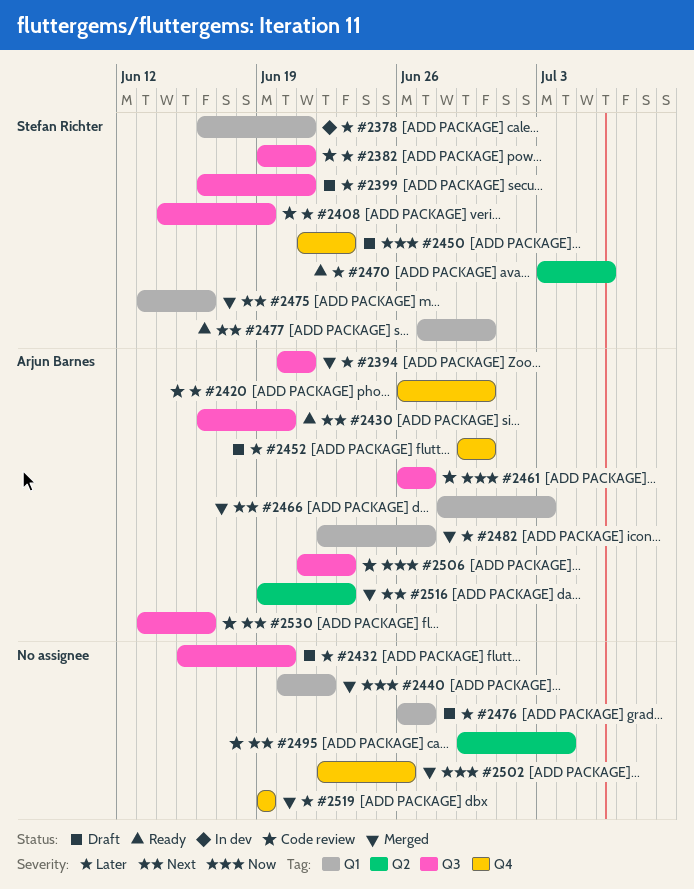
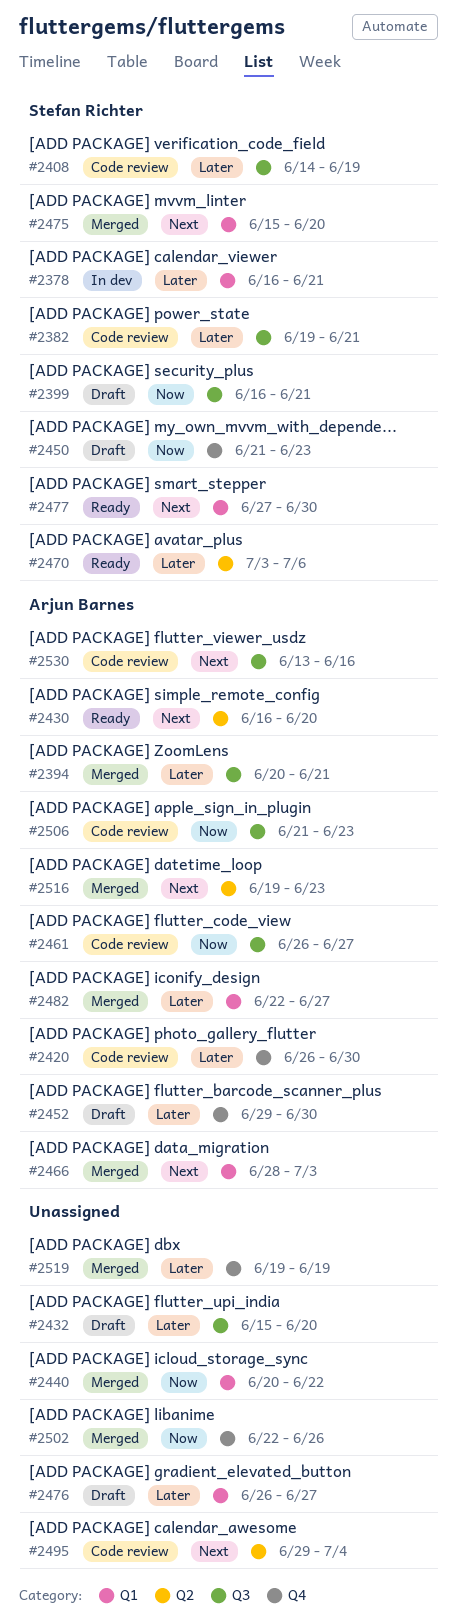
#2399, priority: Later -> Now
#2430, label: Q3 -> Q2
#2475, start: Jun 13 -> Jun 15
#2475, due: Jun 16 -> Jun 20

